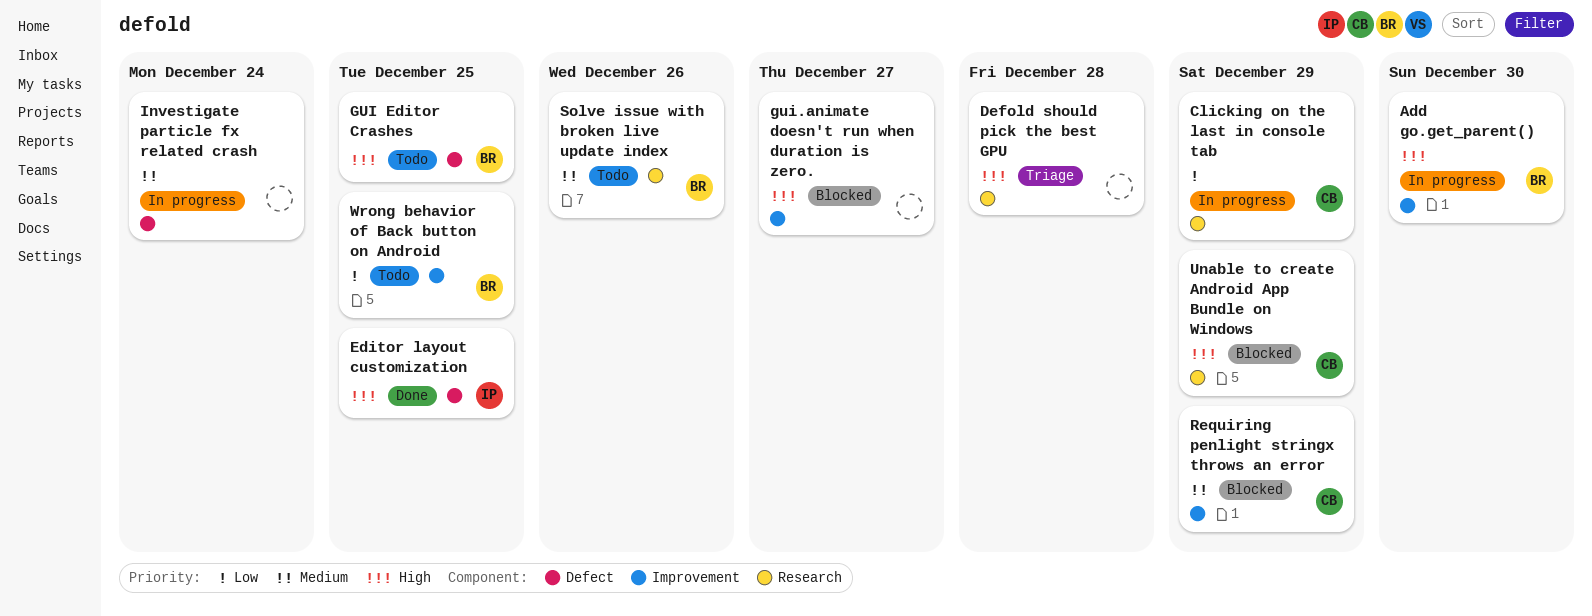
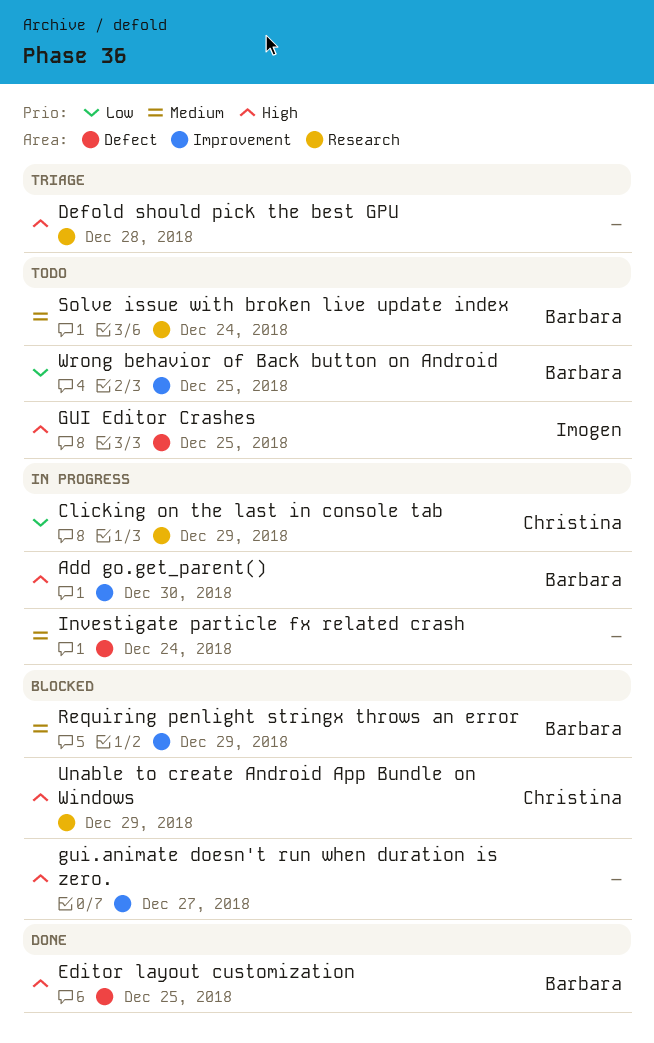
Editor layout customization, owner: Imogen -> Barbara
GUI Editor Crashes, owner: Barbara -> Imogen
Requiring penlight stringx throws an error, owner: Christina -> Barbara
Solve issue with broken live update index, due: Dec 26 -> Dec 24

